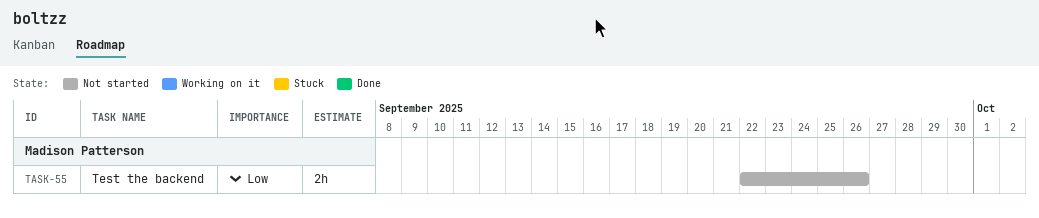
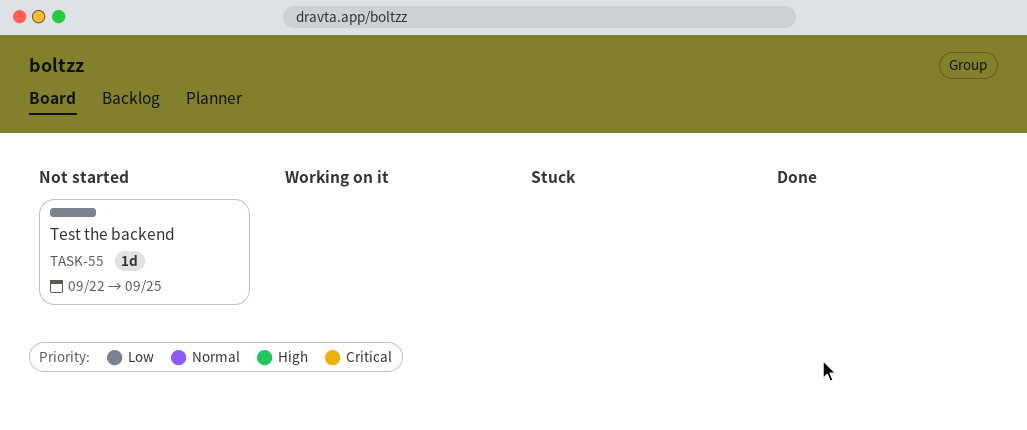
TASK-55, estimate: 2h -> 1d
TASK-55, due: Sep 26 -> Sep 25

